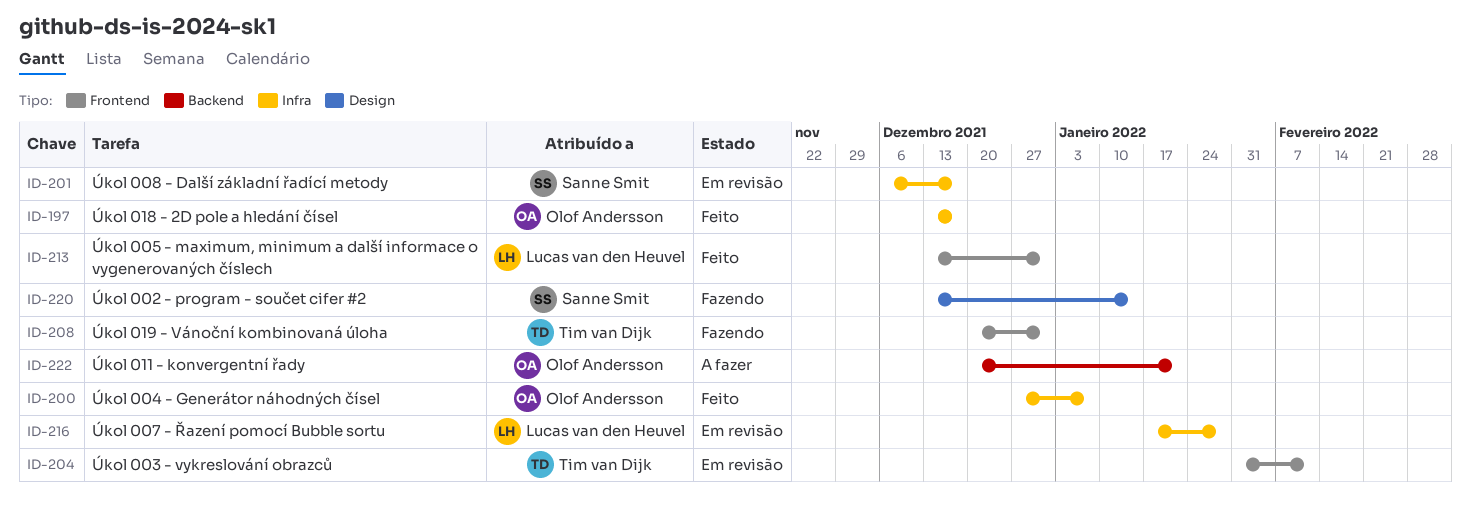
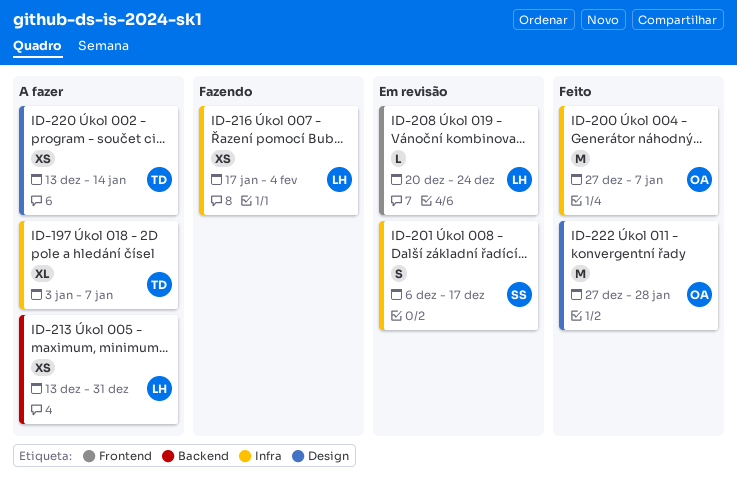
ID-197, status: Feito -> A fazer
ID-197, owner: Olof Andersson -> Tim van Dijk
ID-197, start: Dec 13 -> Jan 3
ID-197, due: Dec 17 -> Jan 7
ID-204: present -> none
ID-208, status: Fazendo -> Em revisão
ID-208, owner: Tim van Dijk -> Lucas van den Heuvel
ID-208, due: Dec 31 -> Dec 24
ID-213, status: Feito -> A fazer
ID-213, label: Frontend -> Backend
ID-216, status: Em revisão -> Fazendo
ID-216, due: Jan 28 -> Feb 4
ID-220, status: Fazendo -> A fazer
ID-220, owner: Sanne Smit -> Tim van Dijk
ID-222, status: A fazer -> Feito
ID-222, label: Backend -> Design
ID-222, start: Dec 20 -> Dec 27
ID-222, due: Jan 21 -> Jan 28

